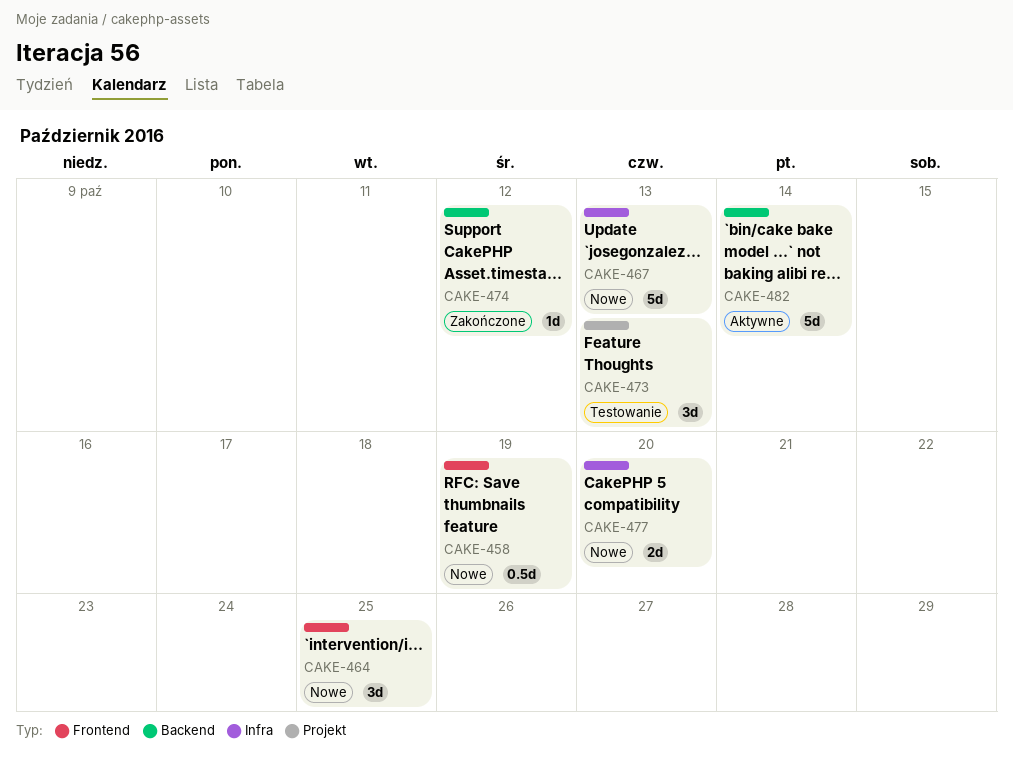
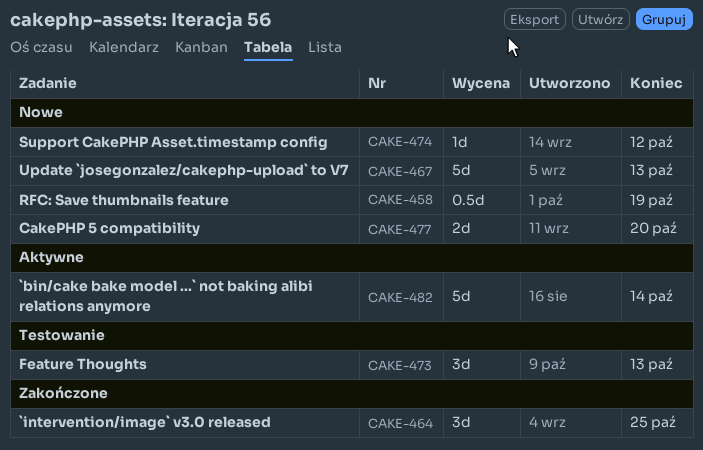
CAKE-464, status: Nowe -> Zakończone
CAKE-474, status: Zakończone -> Nowe

